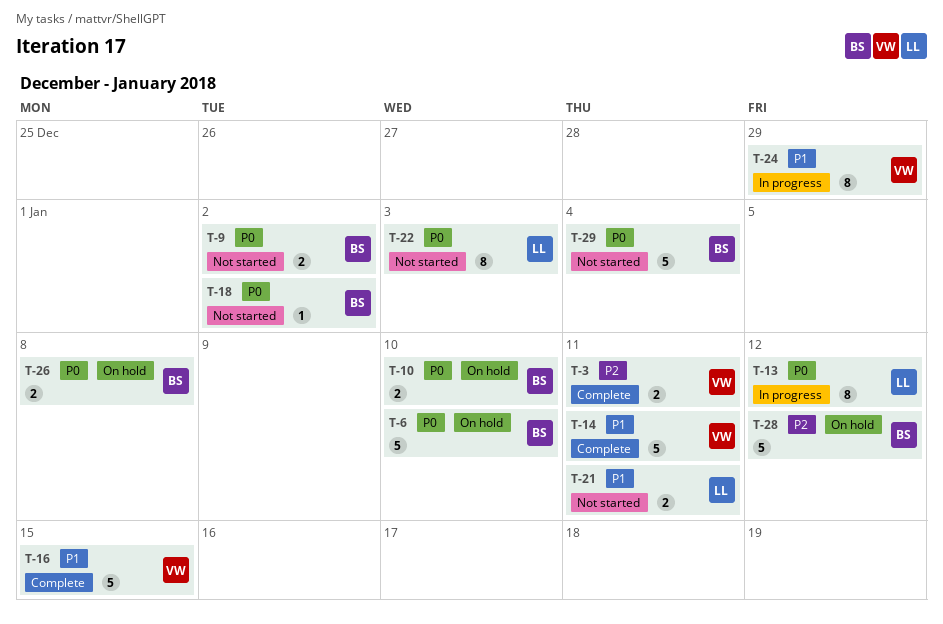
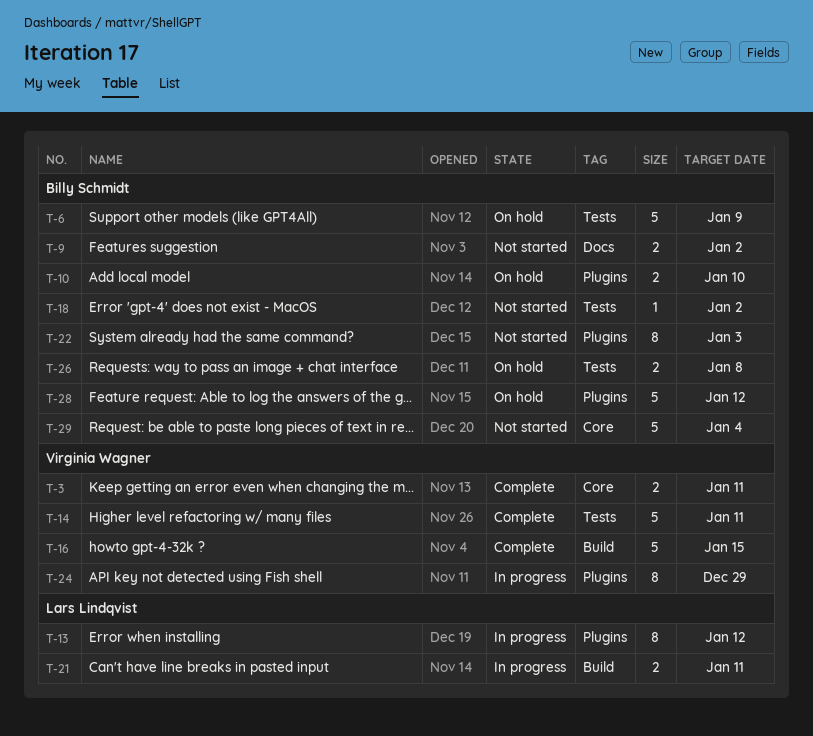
T-6, due: Jan 10 -> Jan 9
T-21, status: Not started -> In progress
T-22, owner: Lars Lindqvist -> Billy Schmidt

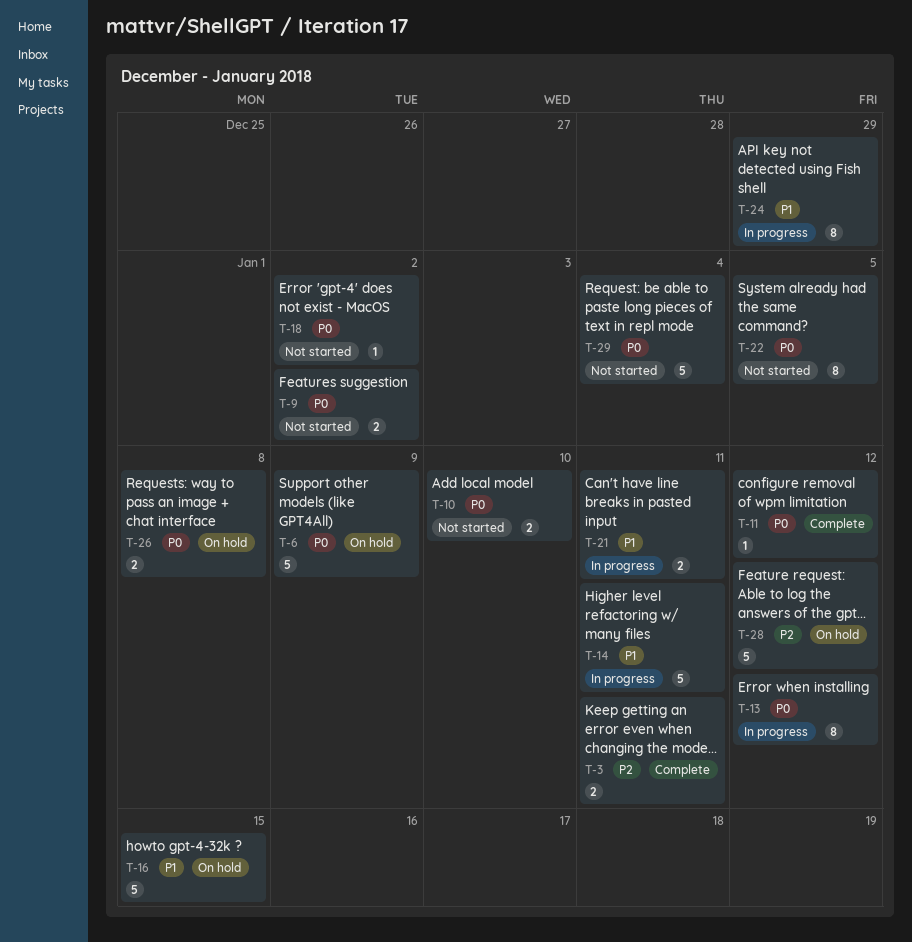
T-10, status: On hold -> Not started
T-11: none -> present
T-14, status: Complete -> In progress
T-16, status: Complete -> On hold
T-22, due: Jan 3 -> Jan 5

